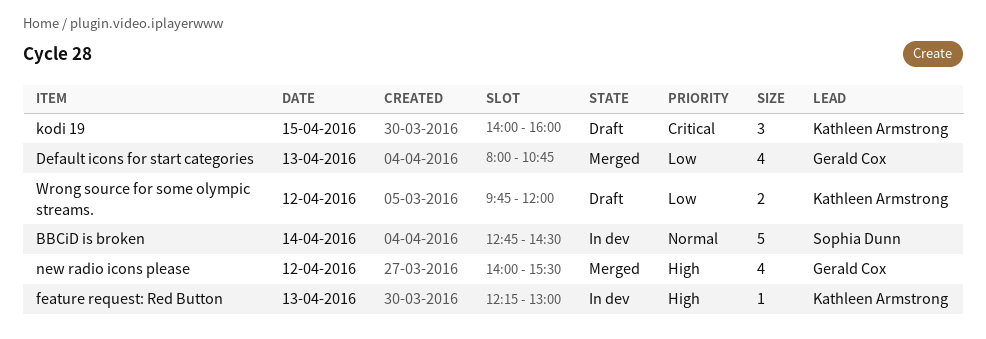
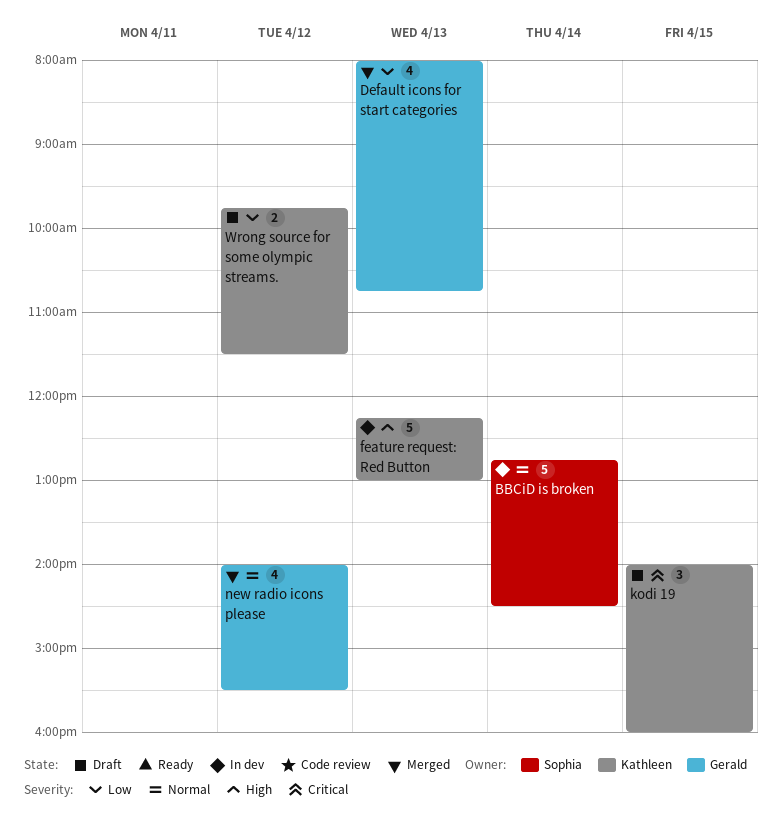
feature request: Red Button, estimate: 1 -> 5
new radio icons please, priority: High -> Normal
Wrong source for some olympic streams., ends: 12:00 -> 11:30

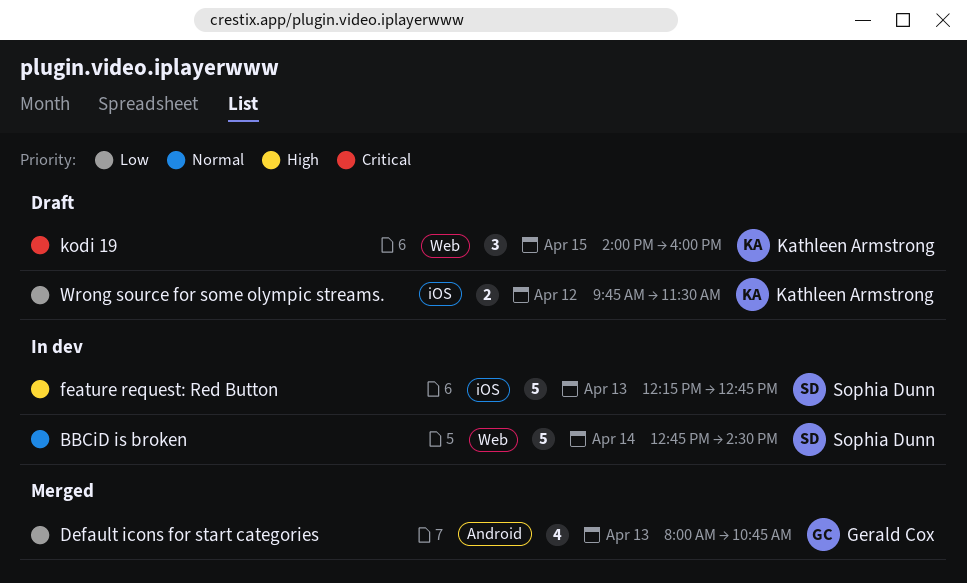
feature request: Red Button, owner: Kathleen Armstrong -> Sophia Dunn
feature request: Red Button, ends: 13:00 -> 12:45
new radio icons please: present -> none

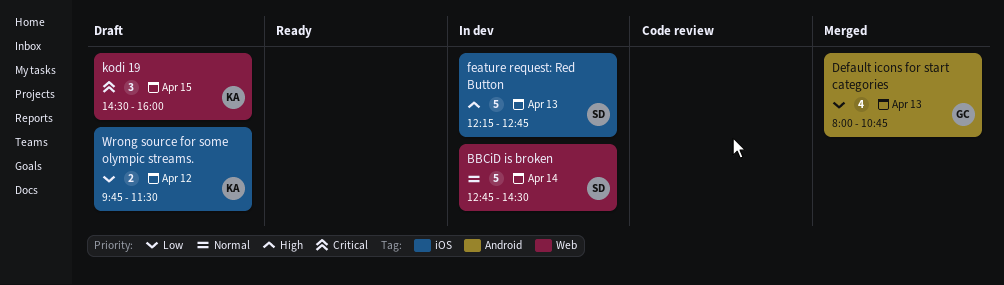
kodi 19, begins: 14:00 -> 14:30

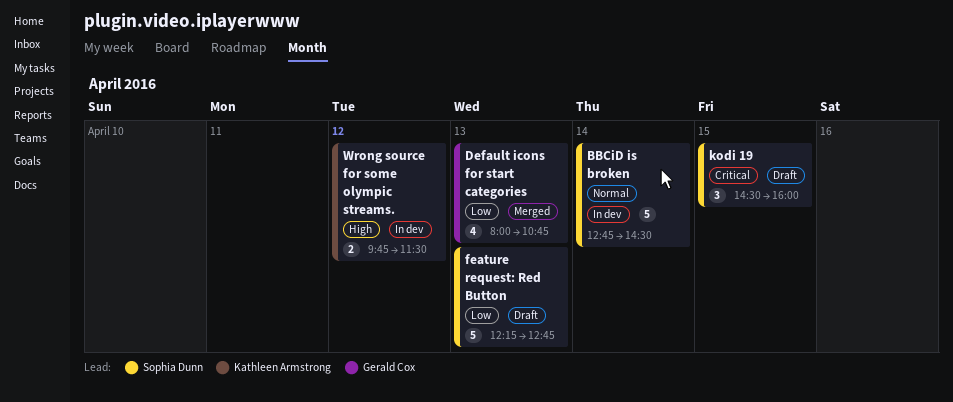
feature request: Red Button, status: In dev -> Draft
feature request: Red Button, priority: High -> Low
kodi 19, owner: Kathleen Armstrong -> Sophia Dunn
Wrong source for some olympic streams., status: Draft -> In dev
Wrong source for some olympic streams., priority: Low -> High

